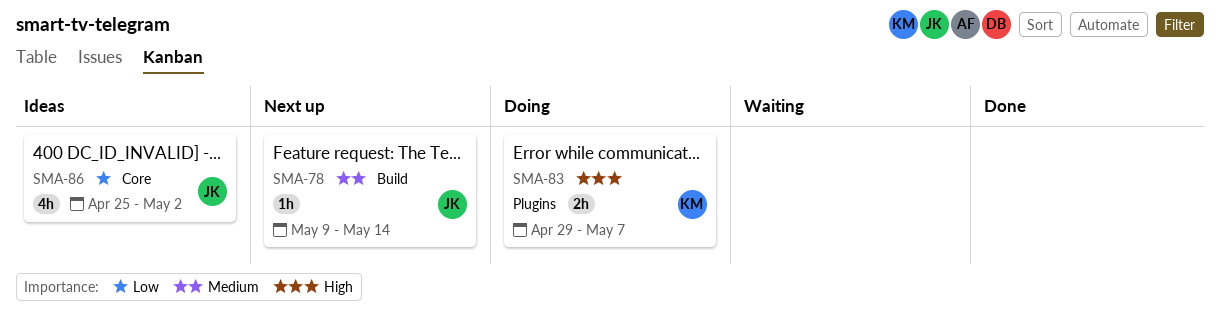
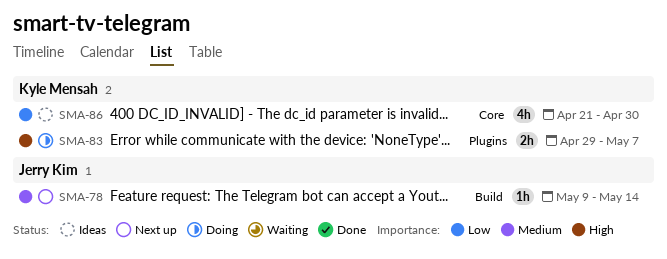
SMA-86, owner: Jerry Kim -> Kyle Mensah
SMA-86, start: Apr 25 -> Apr 21
SMA-86, due: May 2 -> Apr 30

